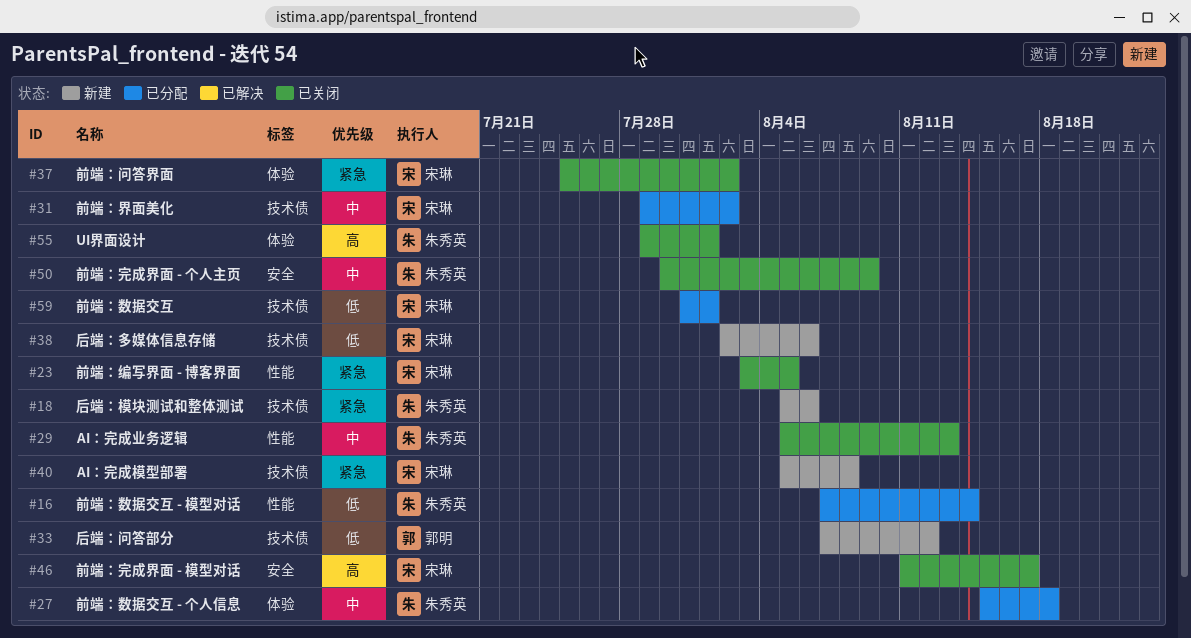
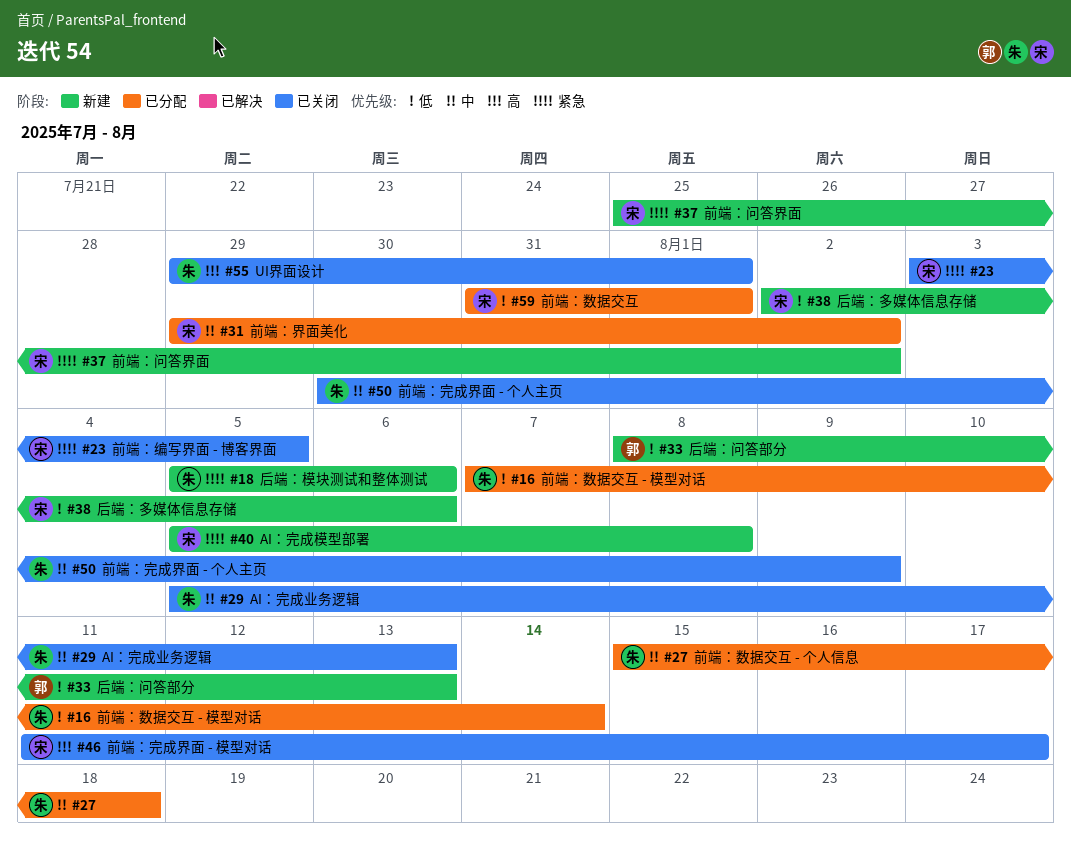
#33, start: Aug 7 -> Aug 8
#33, due: Aug 12 -> Aug 13
#37, status: 已关闭 -> 新建

